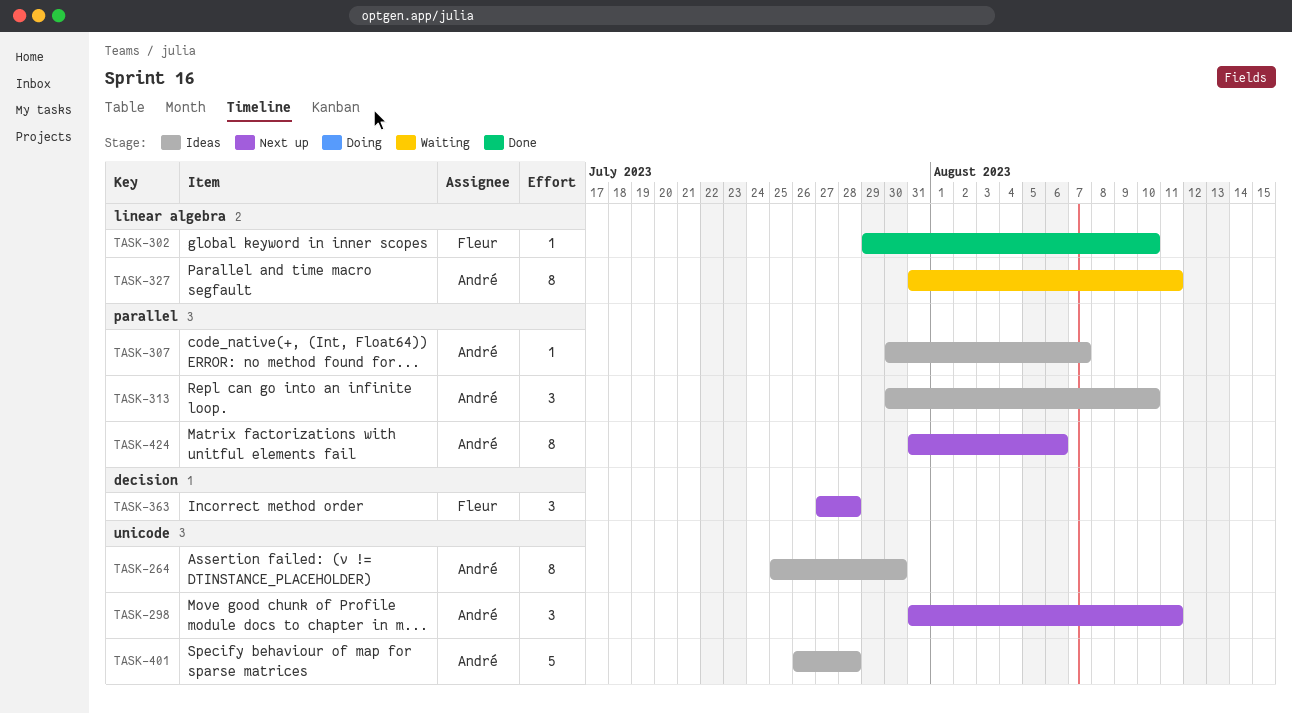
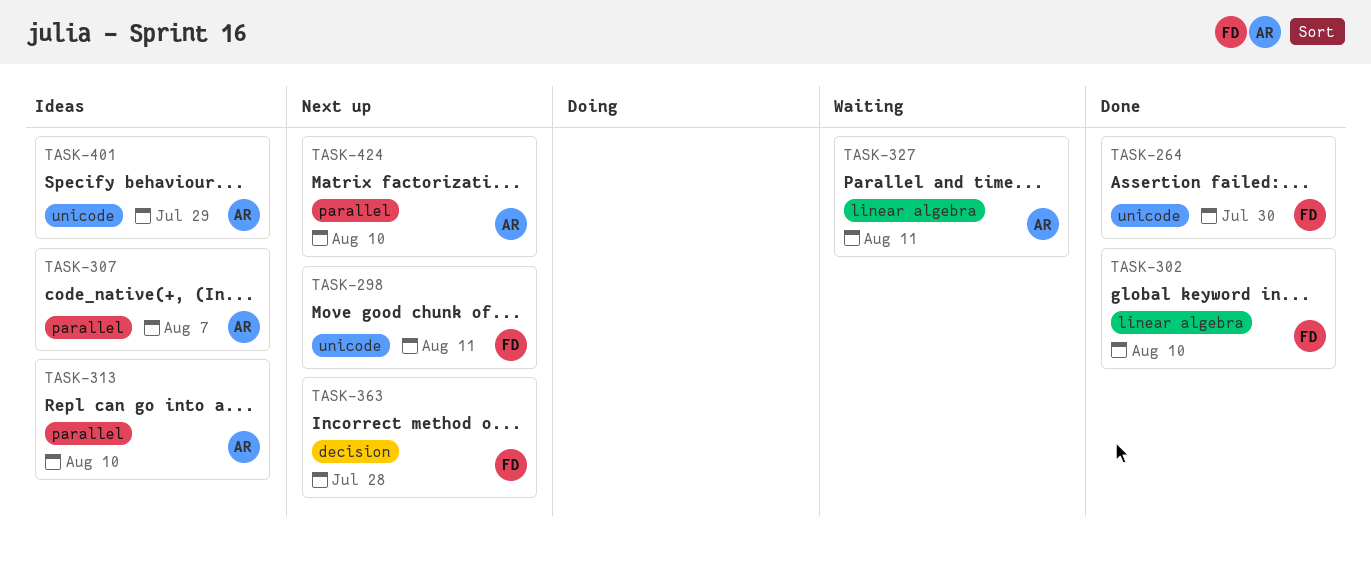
TASK-264, status: Ideas -> Done
TASK-264, owner: André -> Fleur
TASK-298, owner: André -> Fleur
TASK-401, due: Jul 28 -> Jul 29
TASK-424, due: Aug 6 -> Aug 10

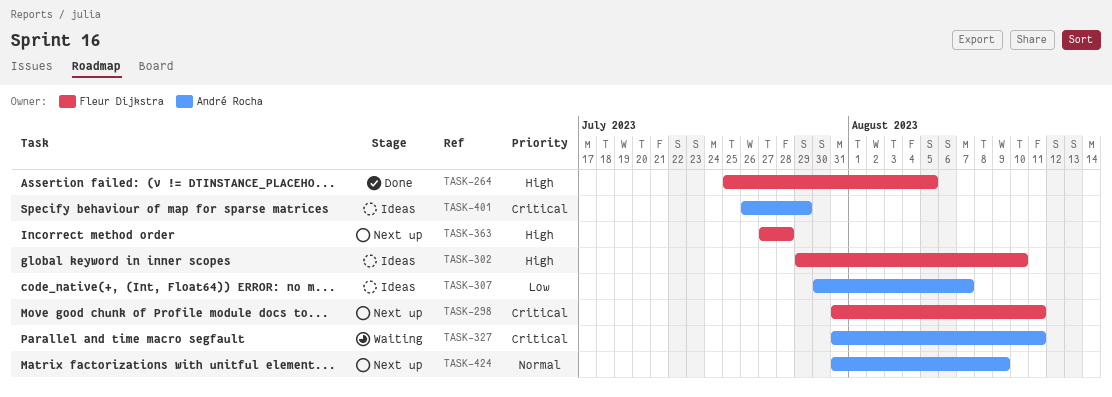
TASK-264, due: Jul 30 -> Aug 5
TASK-302, status: Done -> Ideas
TASK-313: present -> none
TASK-424, due: Aug 10 -> Aug 9

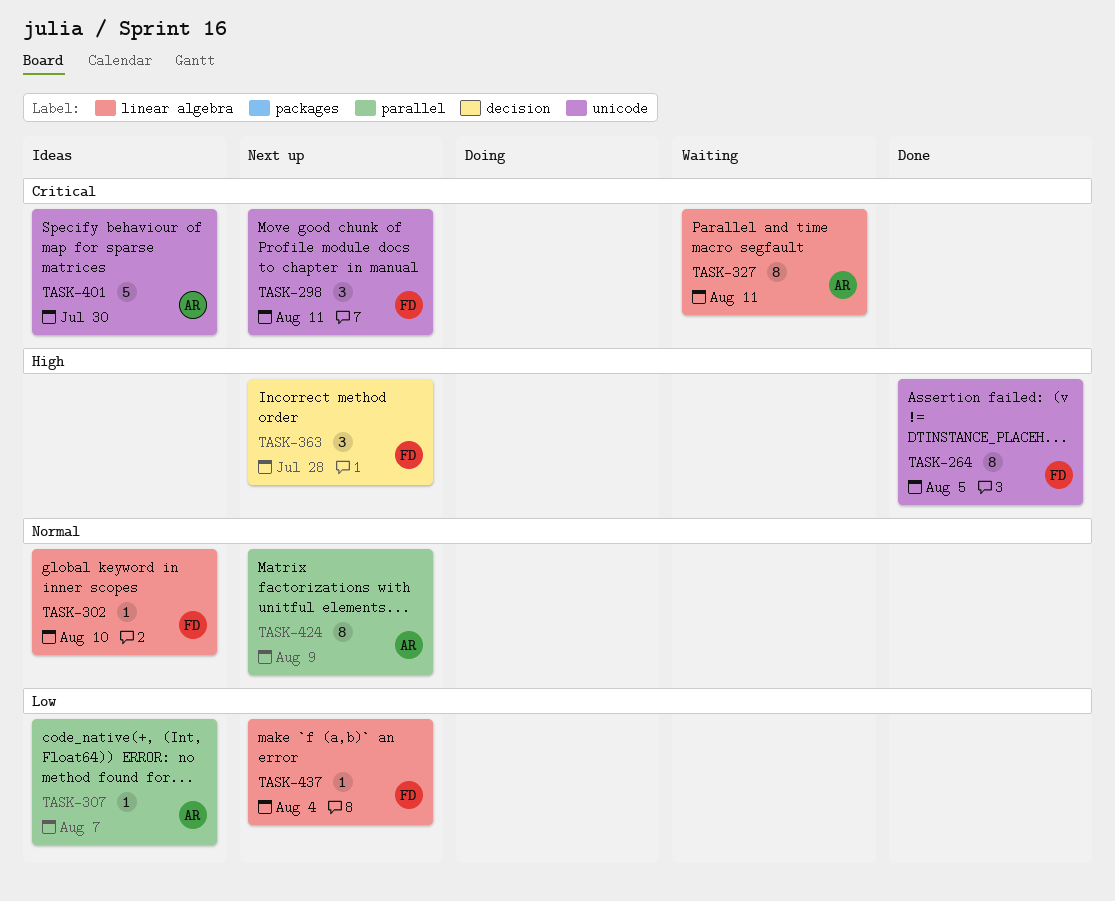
TASK-302, priority: High -> Normal
TASK-401, due: Jul 29 -> Jul 30
TASK-437: none -> present

